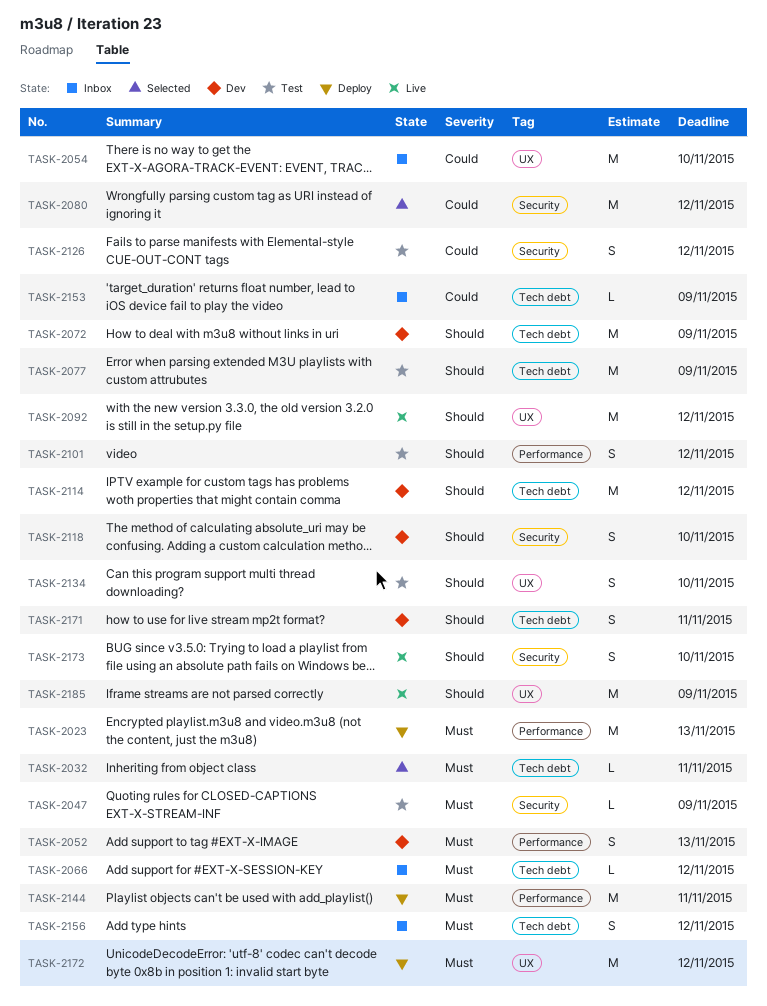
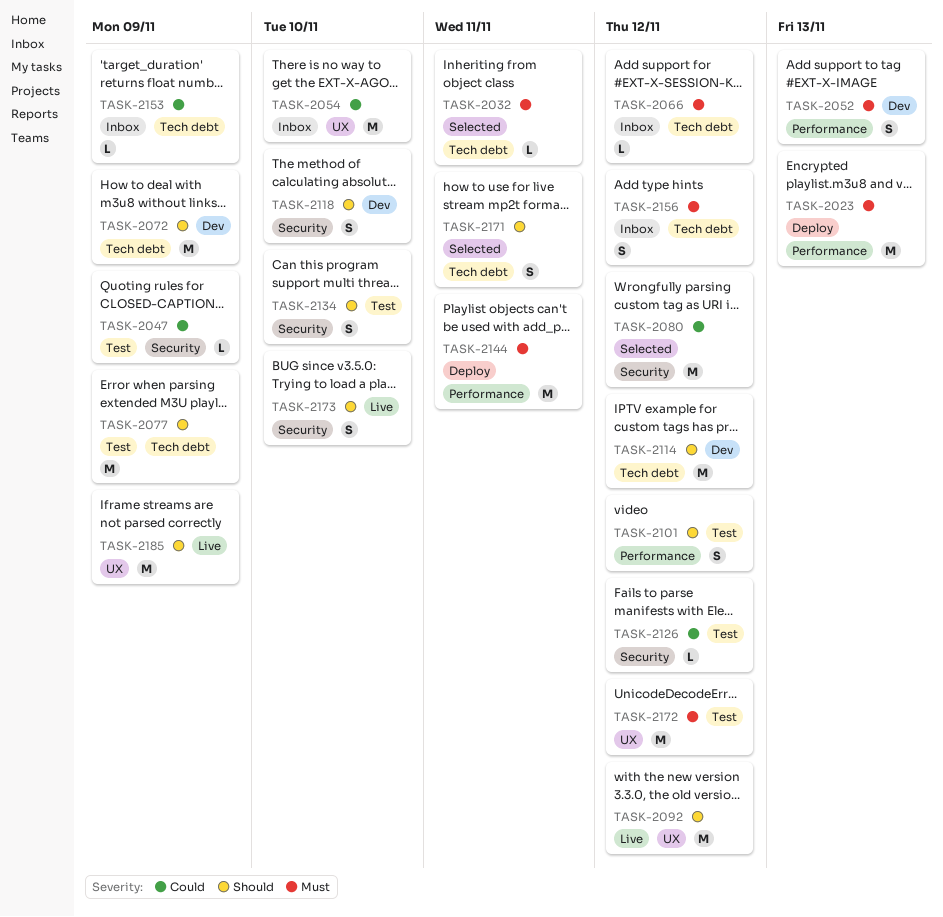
TASK-2047, priority: Must -> Could
TASK-2126, estimate: S -> L
TASK-2134, label: UX -> Security
TASK-2171, status: Dev -> Selected
TASK-2172, status: Deploy -> Test

